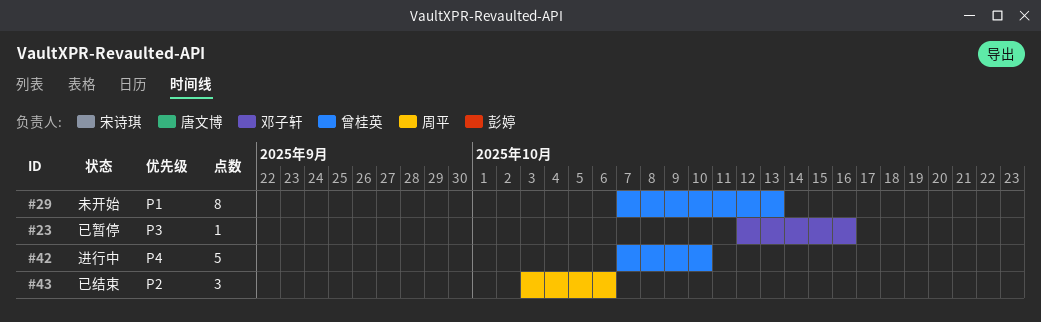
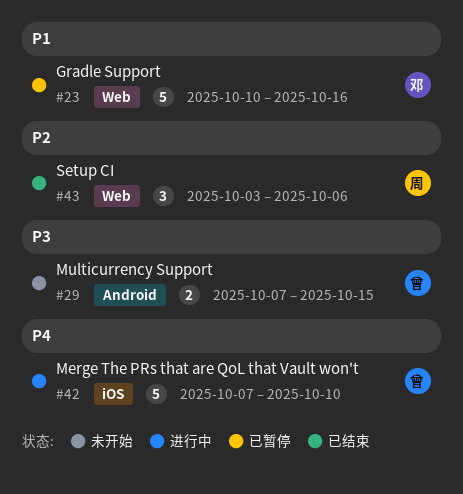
#23, priority: P3 -> P1
#23, estimate: 1 -> 5
#23, start: Oct 12 -> Oct 10
#29, priority: P1 -> P3
#29, estimate: 8 -> 2
#29, due: Oct 13 -> Oct 15

